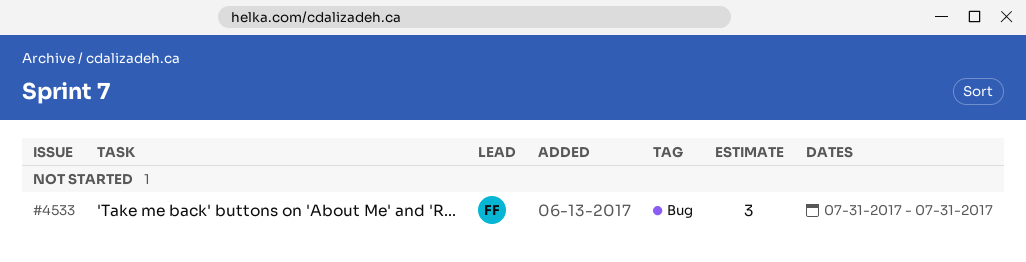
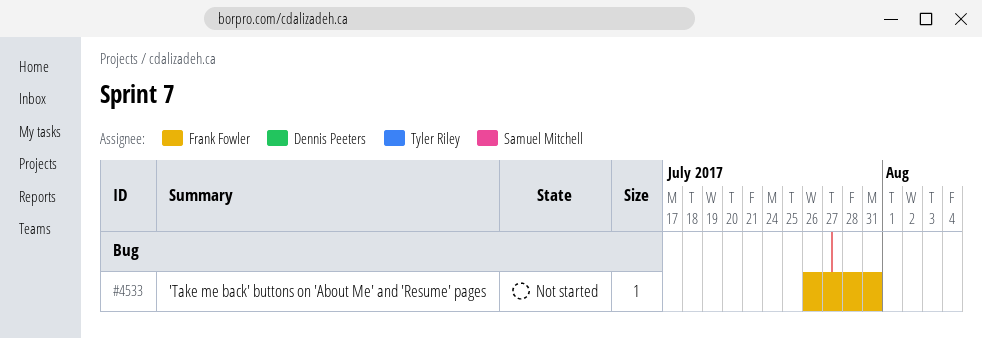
#4533, estimate: 3 -> 1
#4533, start: Jul 31 -> Jul 26

